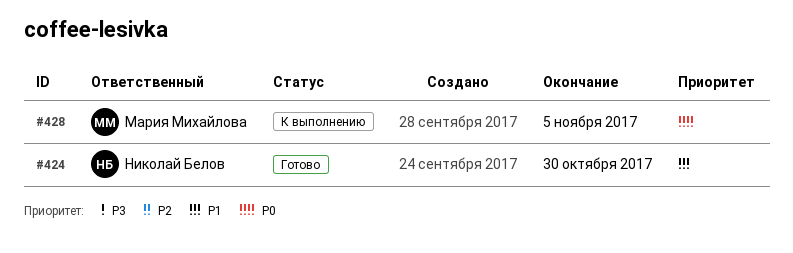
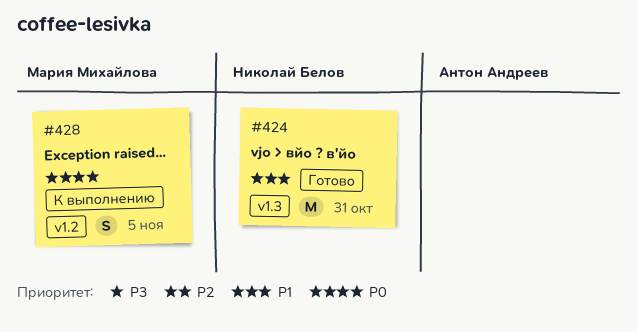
#424, due: Oct 30 -> Oct 31

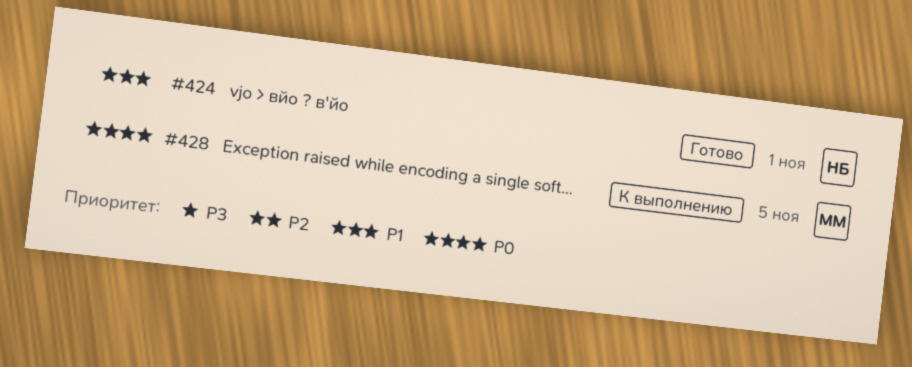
#424, due: Oct 31 -> Nov 1

